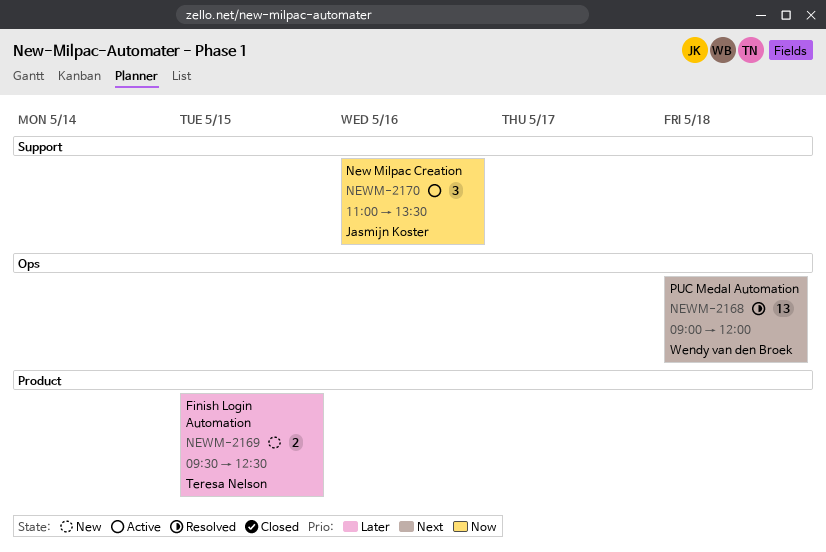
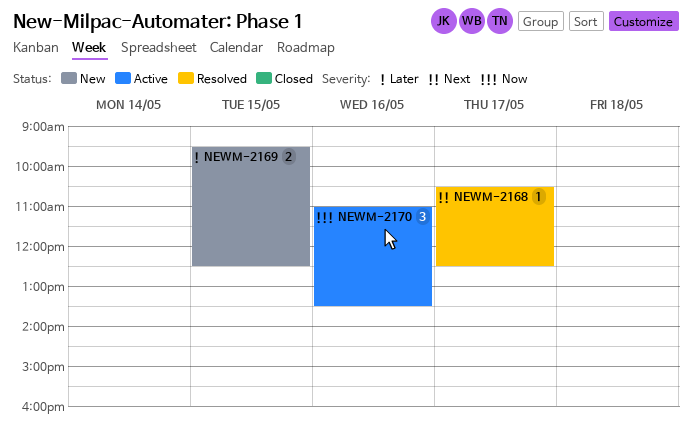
NEWM-2168, estimate: 13 -> 1
NEWM-2168, day: May 18 -> May 17
NEWM-2168, begins: 09:00 -> 10:30
NEWM-2168, ends: 12:00 -> 12:30

